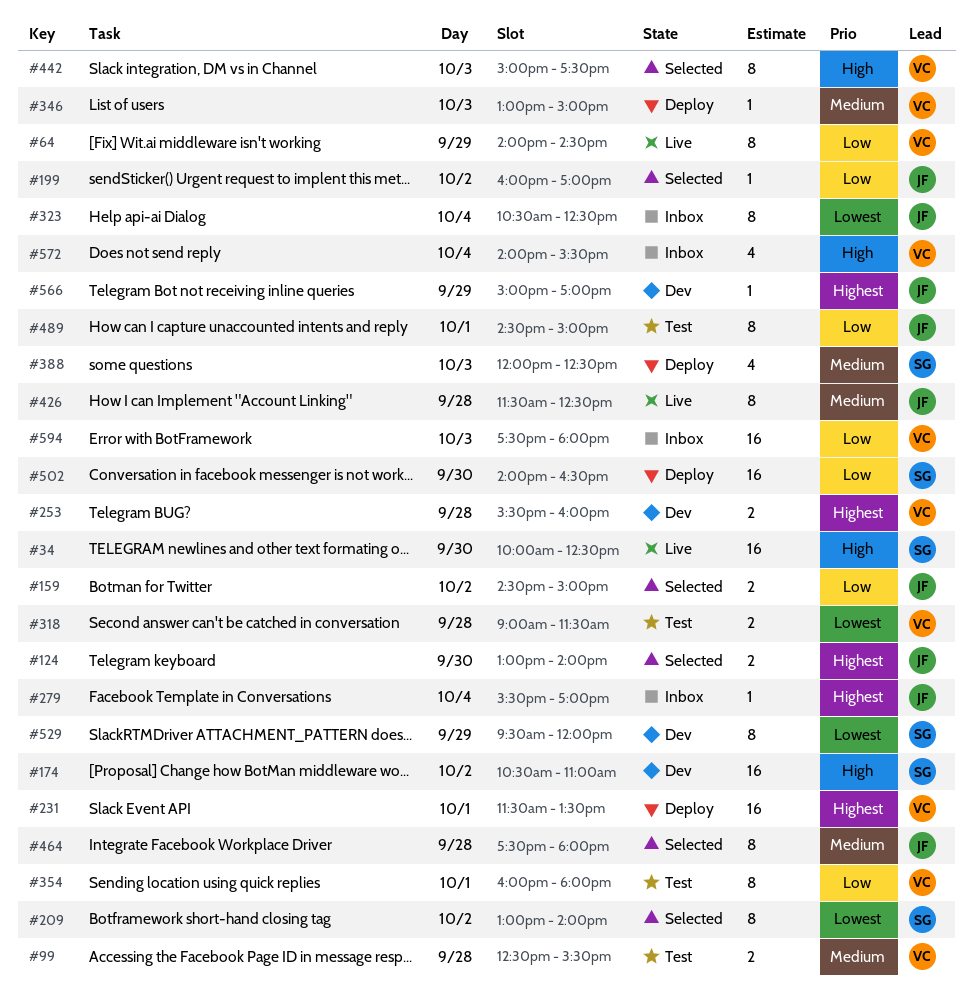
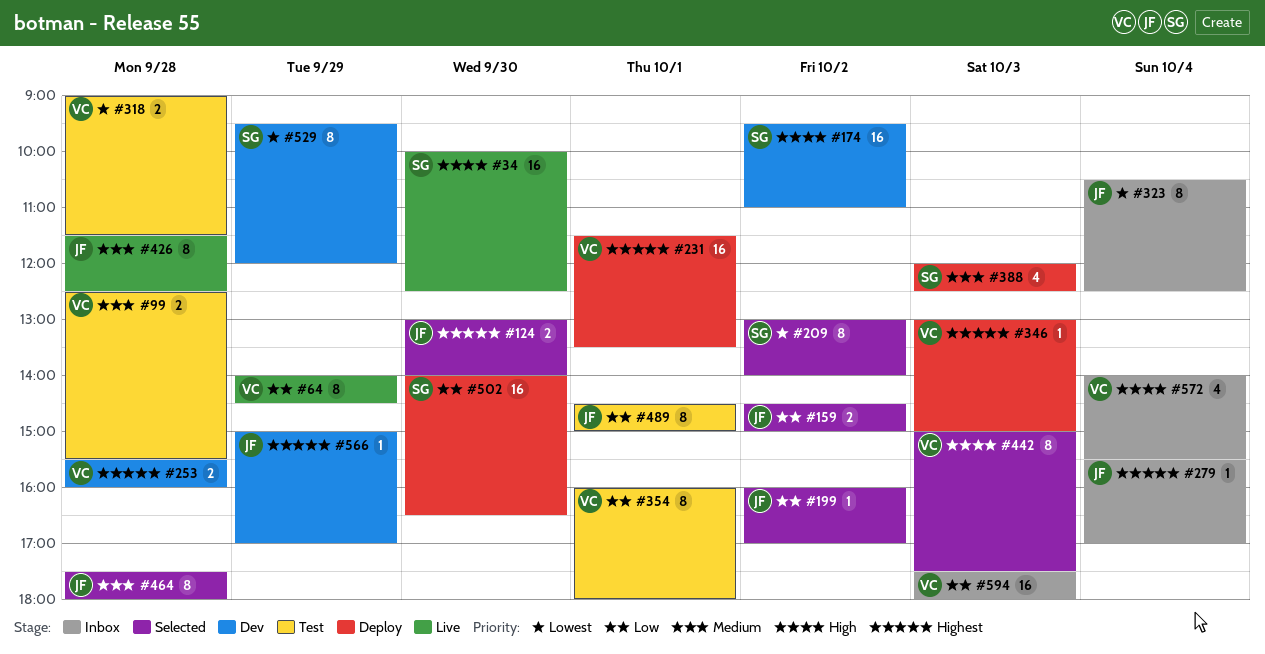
#174, begins: 10:30 -> 09:30
#346, priority: Medium -> Highest

